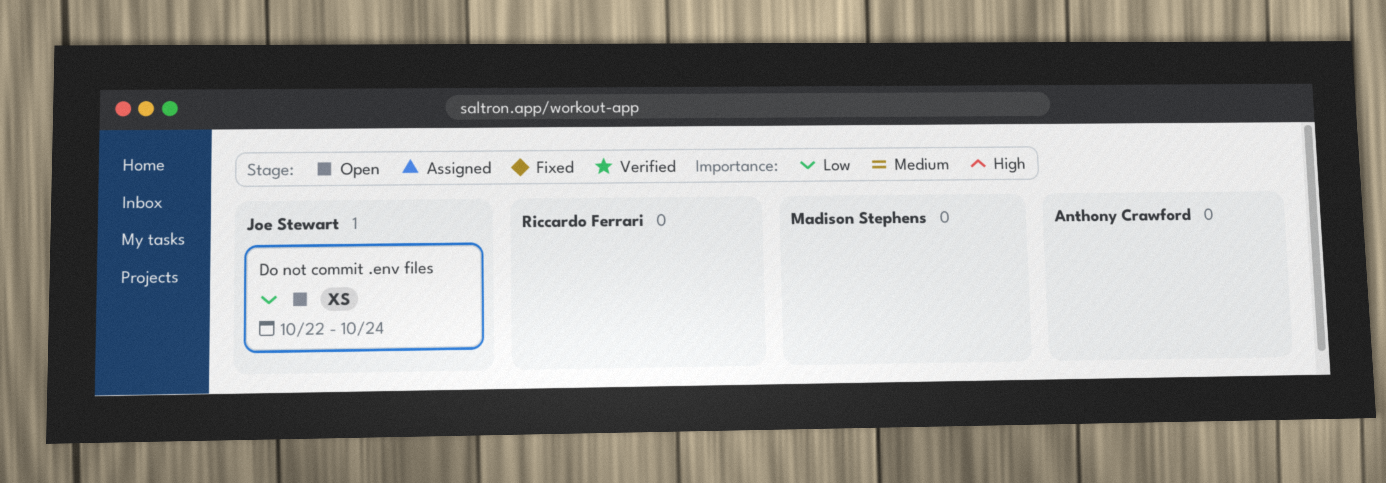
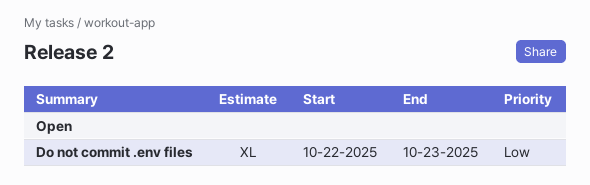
Do not commit .env files, estimate: XS -> XL
Do not commit .env files, due: Oct 24 -> Oct 23

